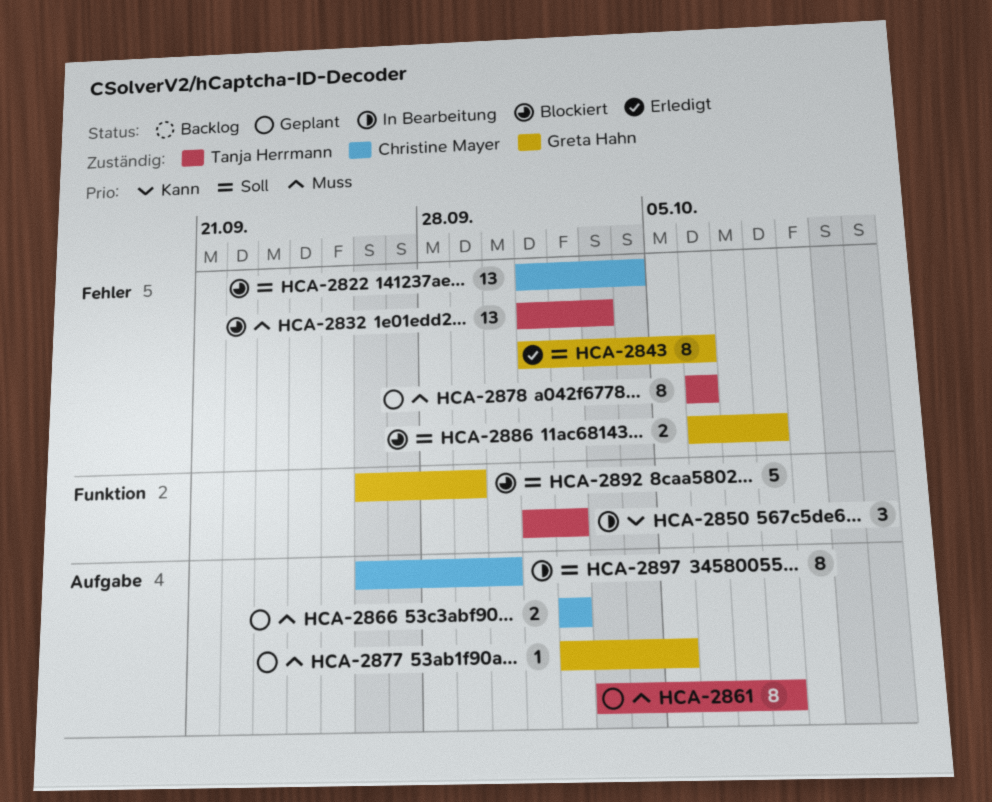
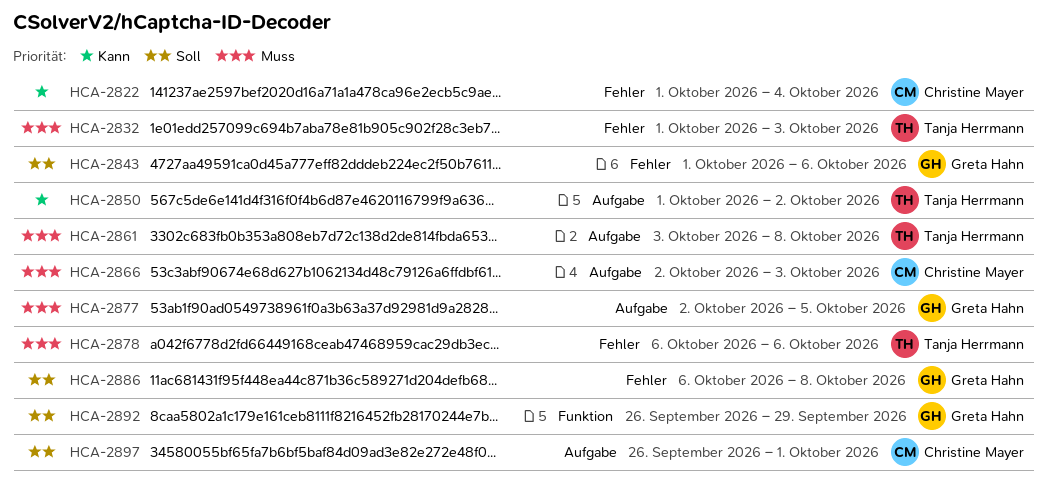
HCA-2822, priority: Soll -> Kann
HCA-2850, label: Funktion -> Aufgabe
HCA-2866, due: Oct 2 -> Oct 3
HCA-2897, due: Sep 30 -> Oct 1

